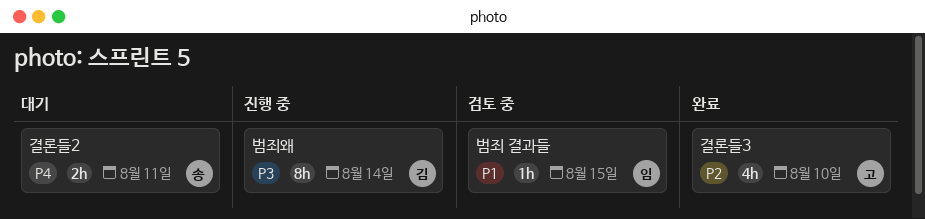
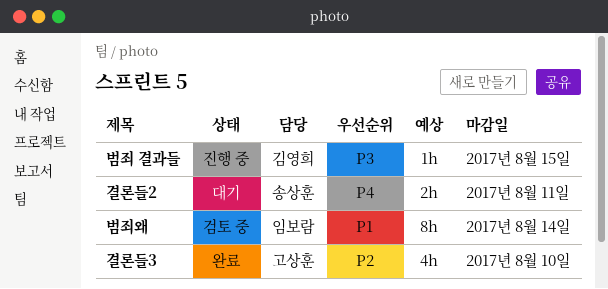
범죄 결과들, status: 검토 중 -> 진행 중
범죄 결과들, owner: 임보람 -> 김영희
범죄 결과들, priority: P1 -> P3
범죄왜, status: 진행 중 -> 검토 중
범죄왜, owner: 김영희 -> 임보람
범죄왜, priority: P3 -> P1

